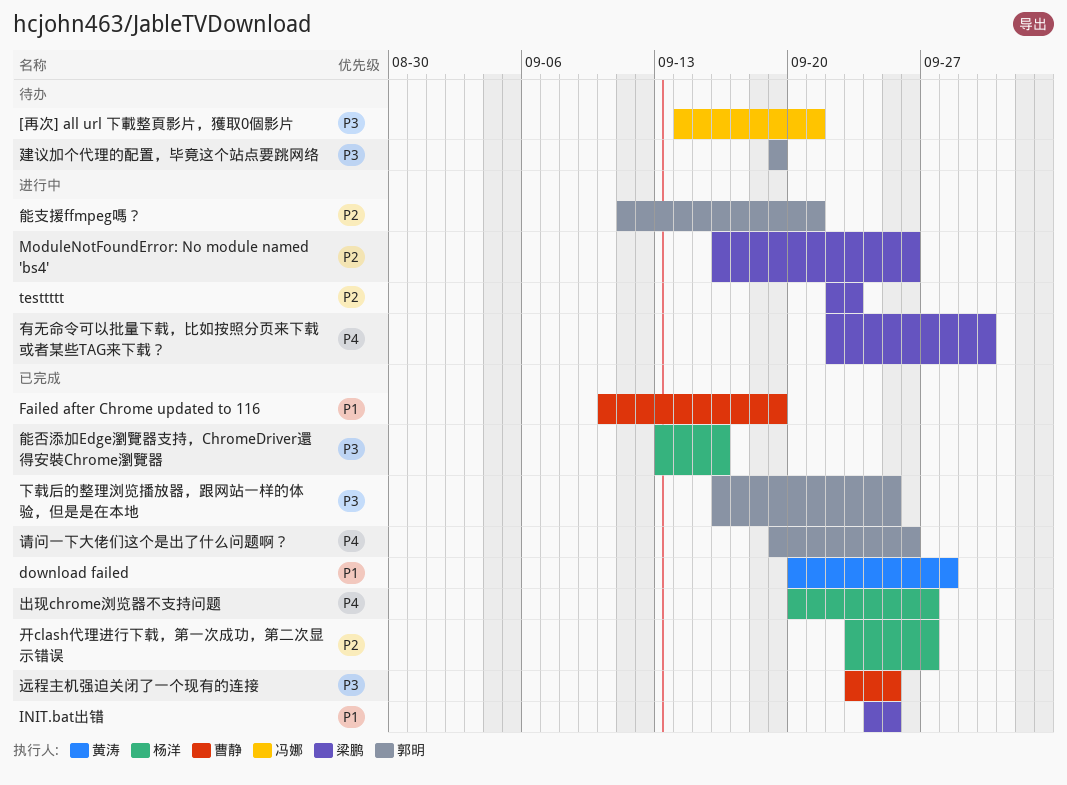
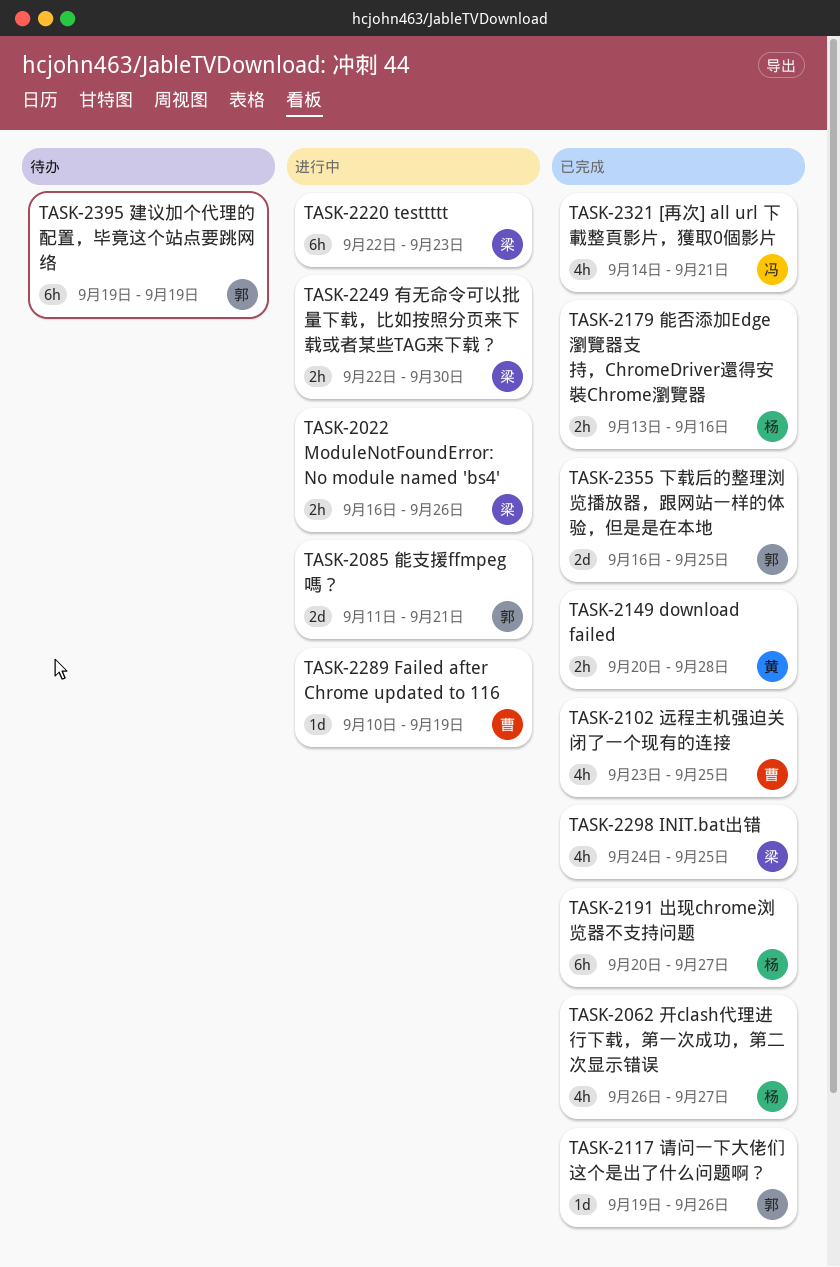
[再次] all url 下載整頁影片，獲取0個影片, status: 待办 -> 已完成
Failed after Chrome updated to 116, status: 已完成 -> 进行中
开clash代理进行下载，第一次成功，第二次显示错误, start: Sep 23 -> Sep 26

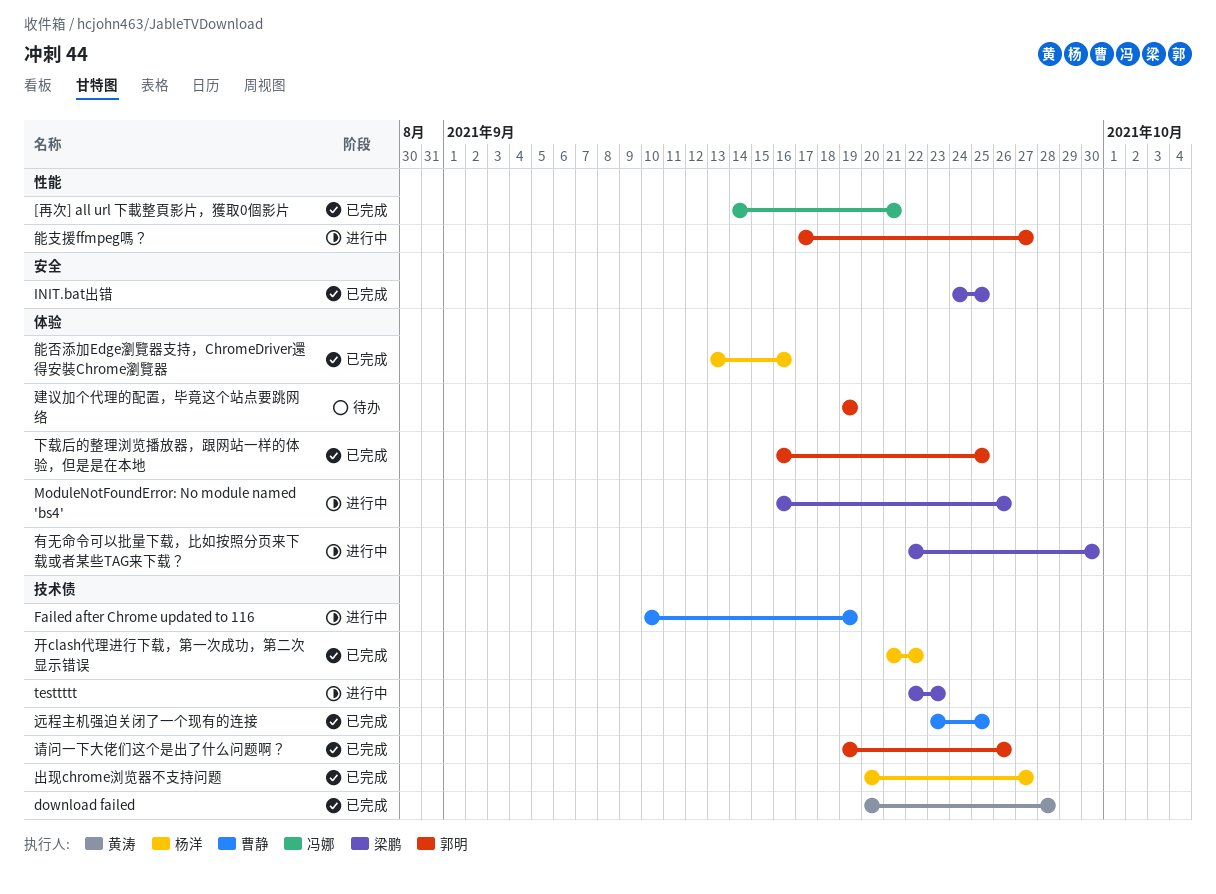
开clash代理进行下载，第一次成功，第二次显示错误, start: Sep 26 -> Sep 21
开clash代理进行下载，第一次成功，第二次显示错误, due: Sep 27 -> Sep 22
能支援ffmpeg嗎？, start: Sep 11 -> Sep 17
能支援ffmpeg嗎？, due: Sep 21 -> Sep 27

